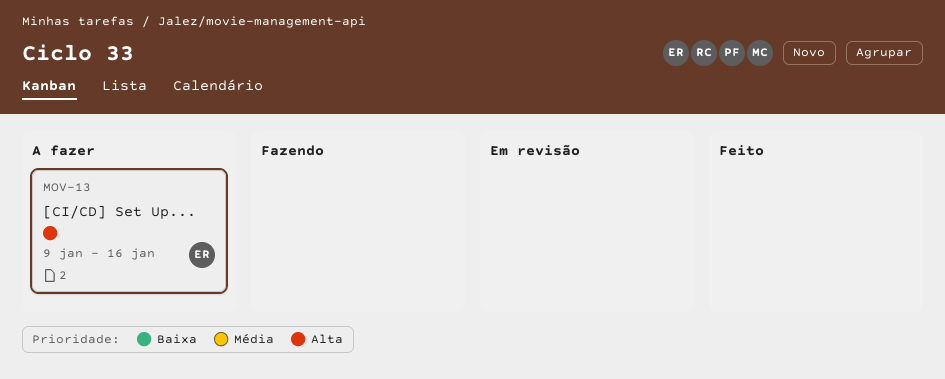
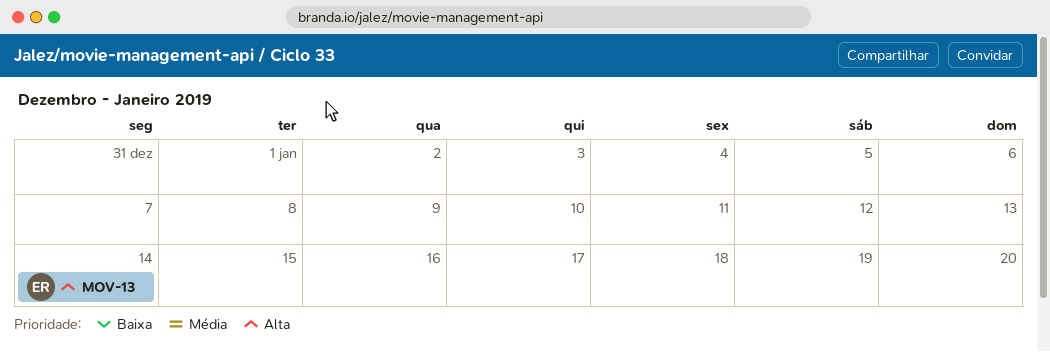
MOV-13, start: Jan 9 -> Jan 14
MOV-13, due: Jan 16 -> Jan 14

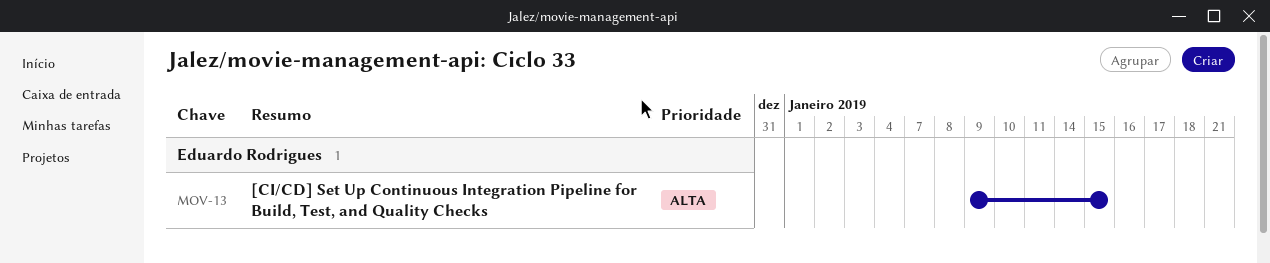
MOV-13, start: Jan 14 -> Jan 9
MOV-13, due: Jan 14 -> Jan 15

